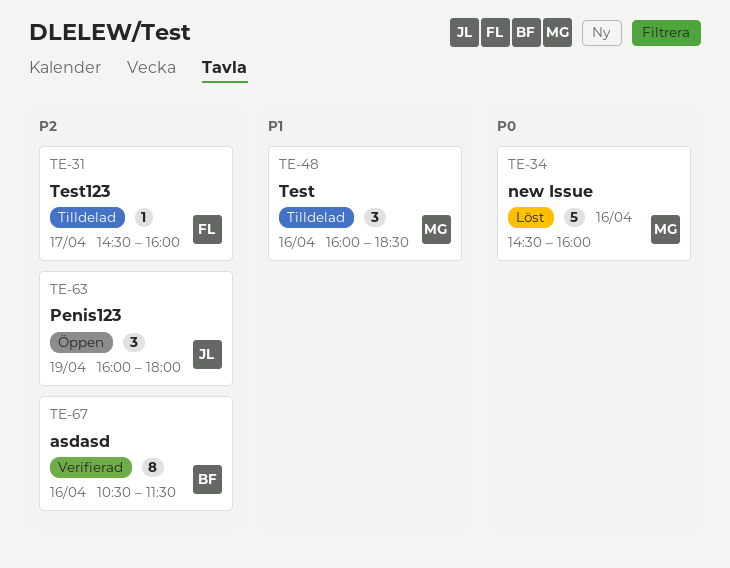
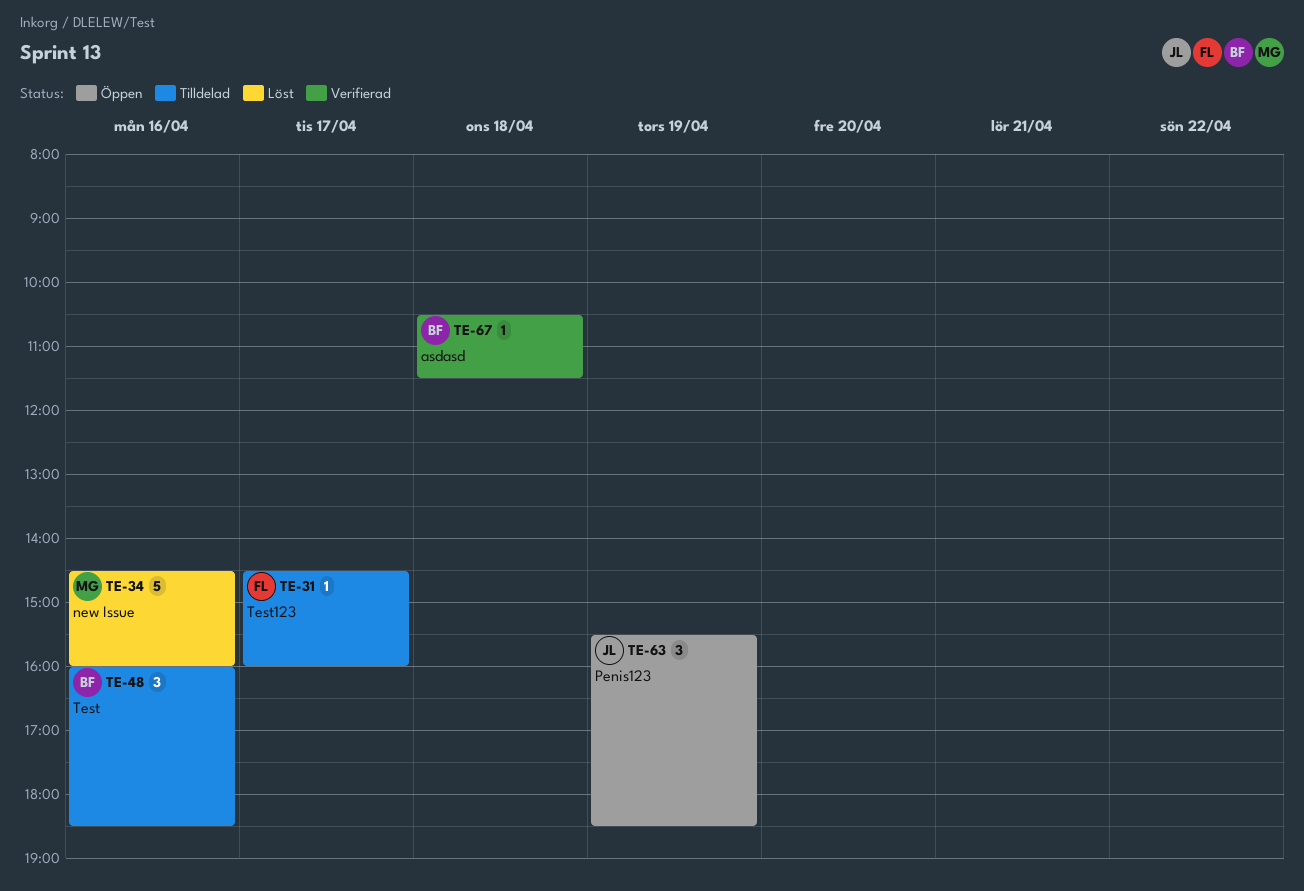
TE-48, owner: MG -> BF
TE-63, begins: 16:00 -> 15:30
TE-63, ends: 18:00 -> 18:30
TE-67, estimate: 8 -> 1
TE-67, day: Apr 16 -> Apr 18

